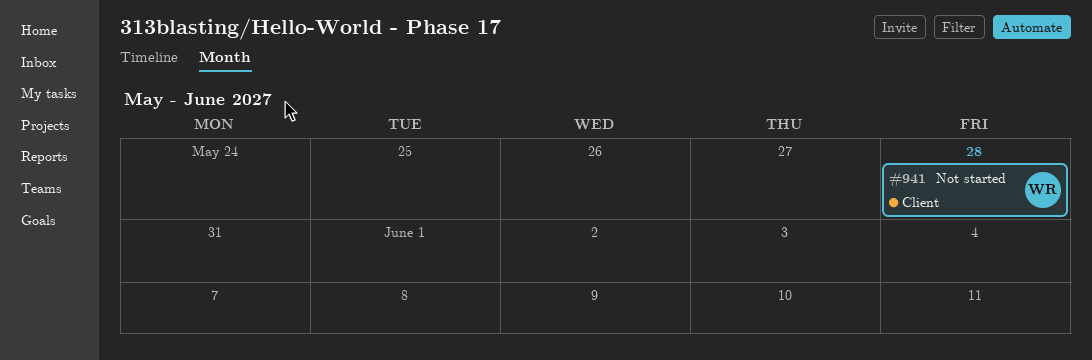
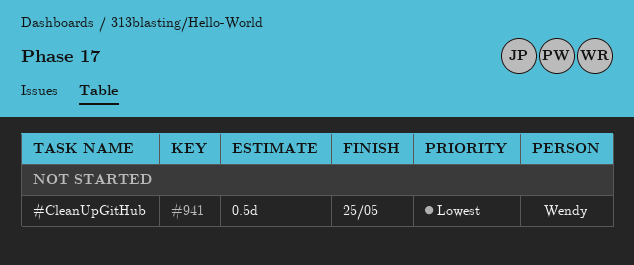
#941, due: May 28 -> May 25

